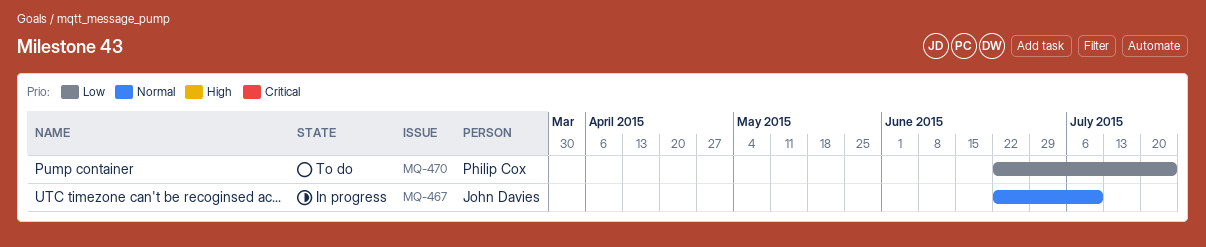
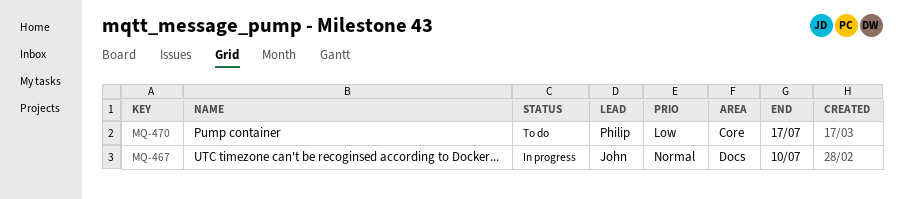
MQ-470, due: Jul 24 -> Jul 17

